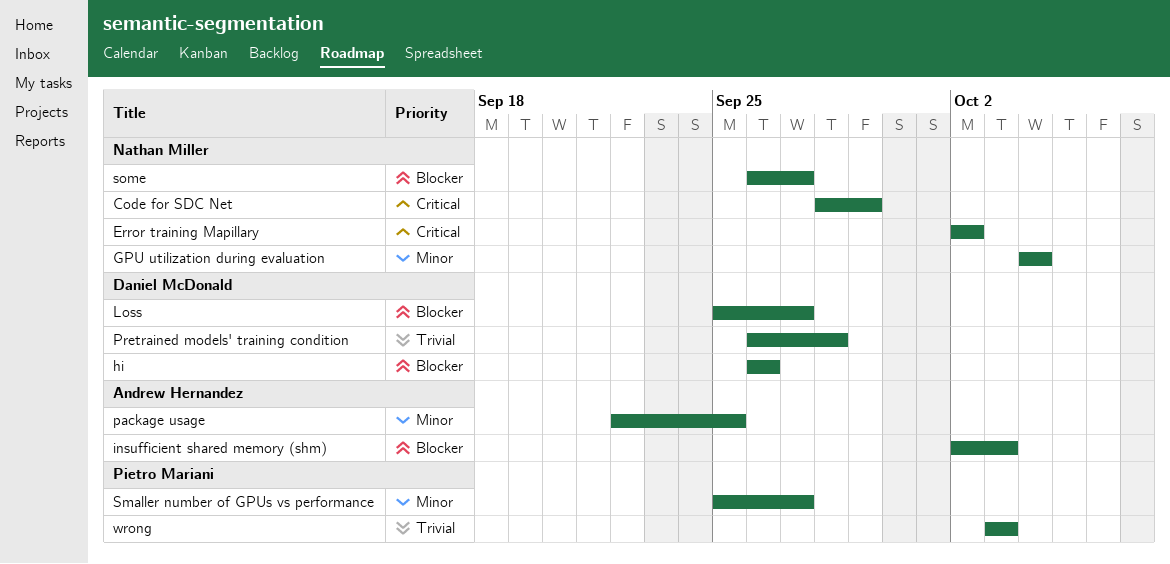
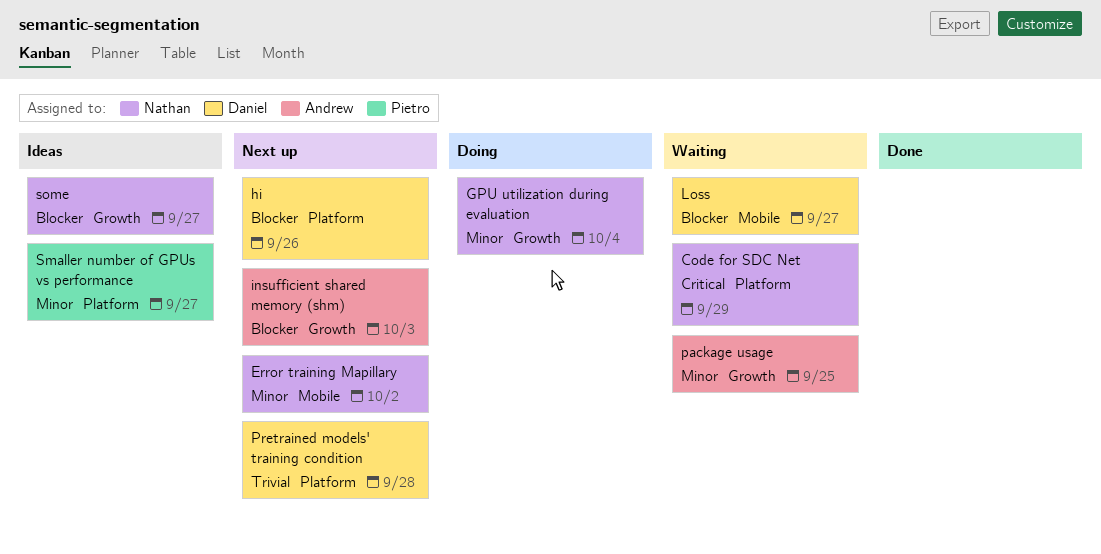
Error training Mapillary, priority: Critical -> Minor
wrong: present -> none

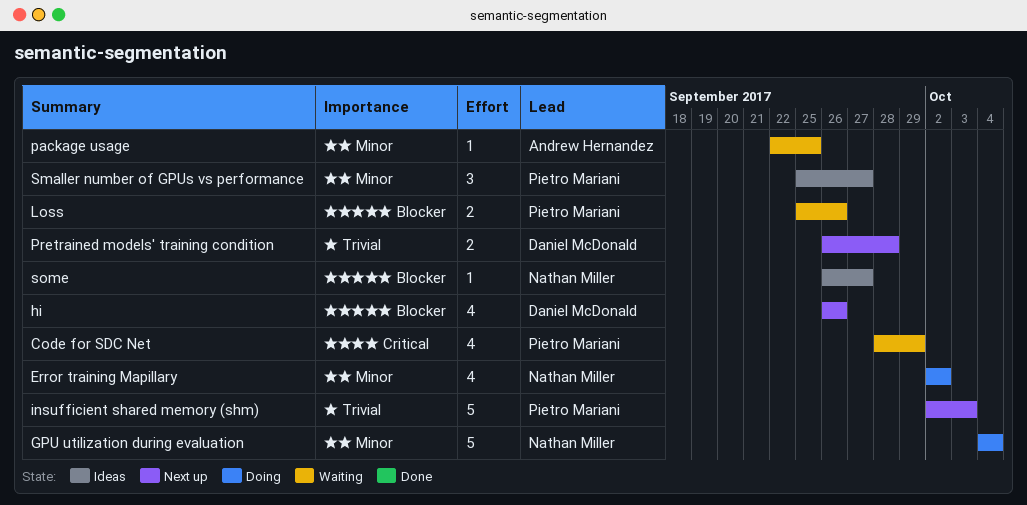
Code for SDC Net, owner: Nathan Miller -> Pietro Mariani
Error training Mapillary, status: Next up -> Doing
insufficient shared memory (shm), owner: Andrew Hernandez -> Pietro Mariani
insufficient shared memory (shm), priority: Blocker -> Trivial
Loss, owner: Daniel McDonald -> Pietro Mariani
Loss, due: Sep 27 -> Sep 26

